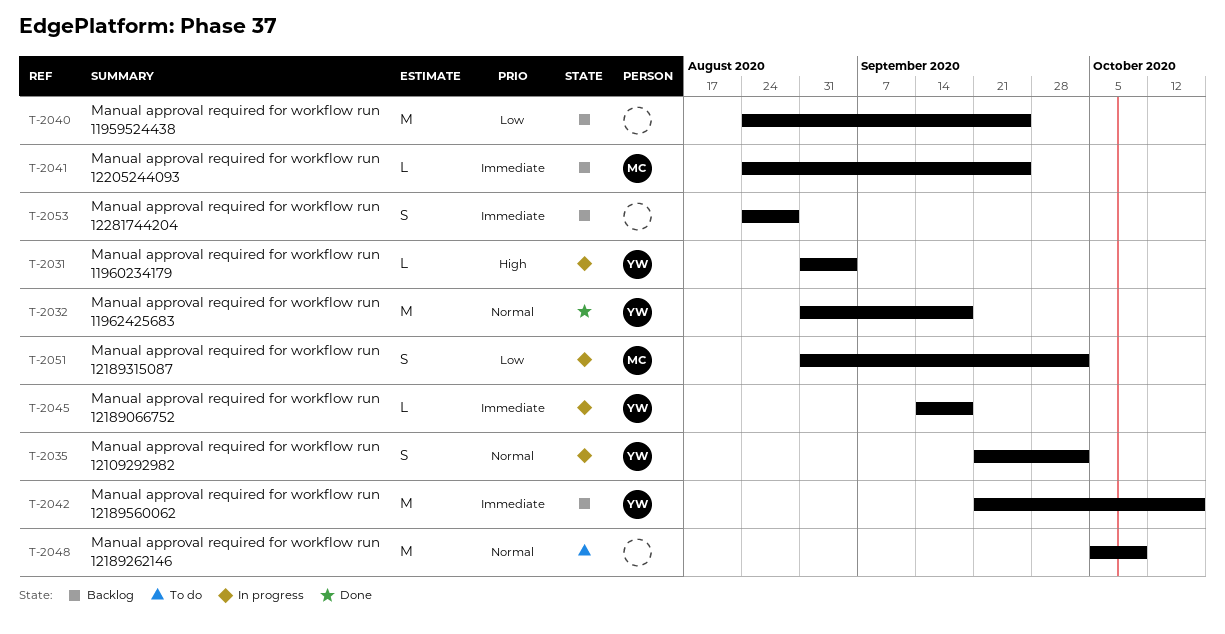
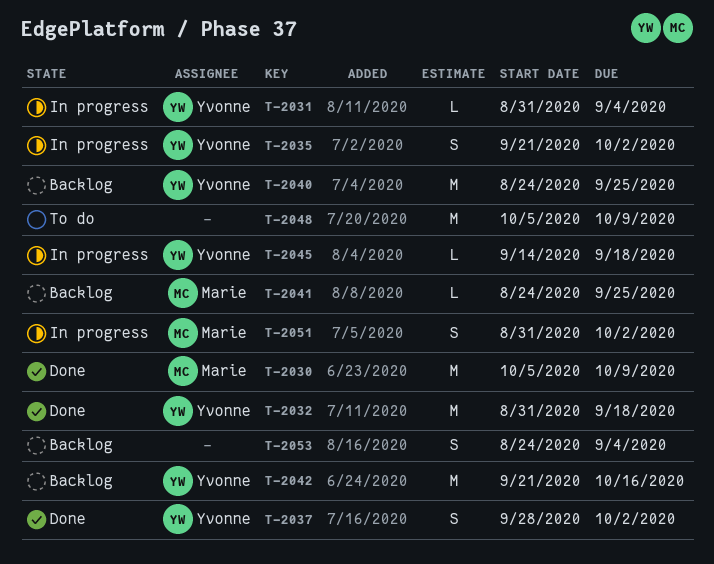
T-2030: none -> present
T-2037: none -> present
T-2040, owner: none -> Yvonne
T-2053, due: Aug 28 -> Sep 4

